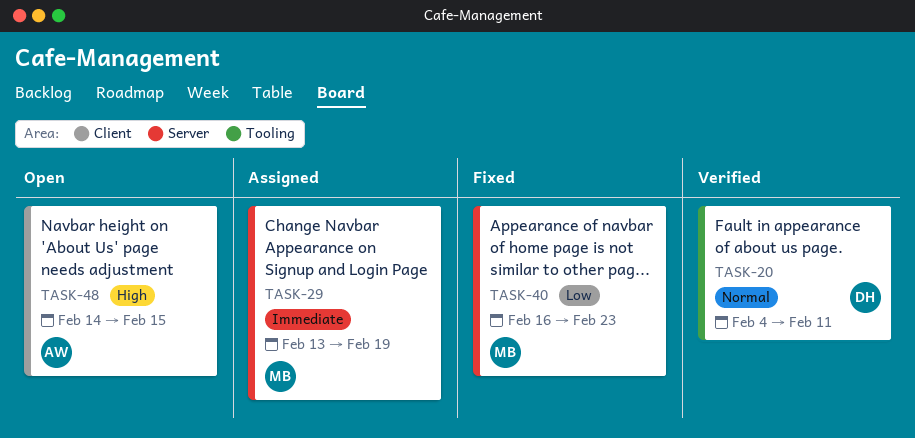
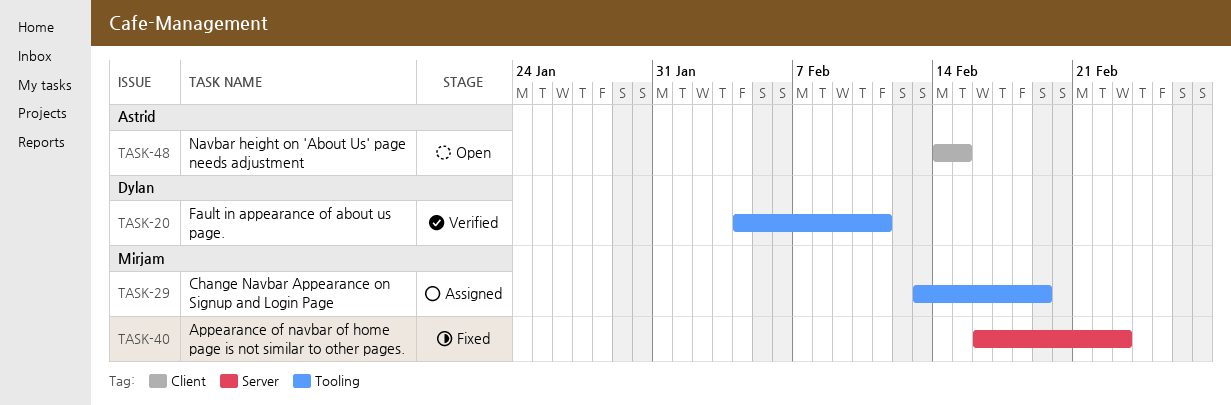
TASK-29, label: Server -> Tooling

